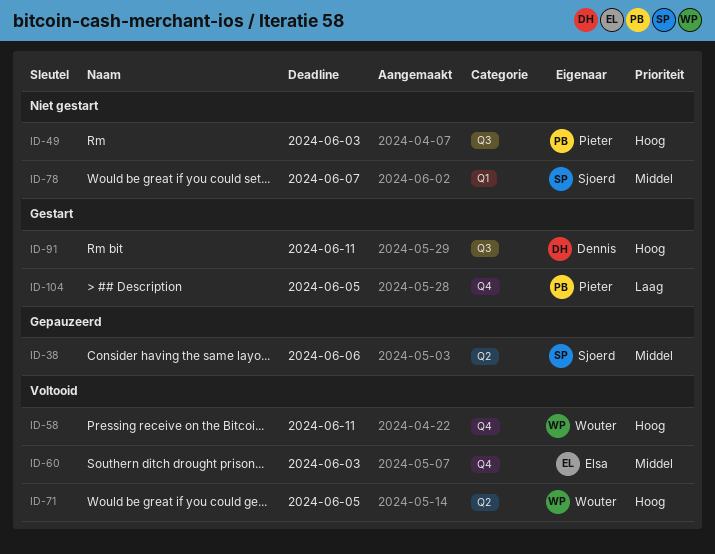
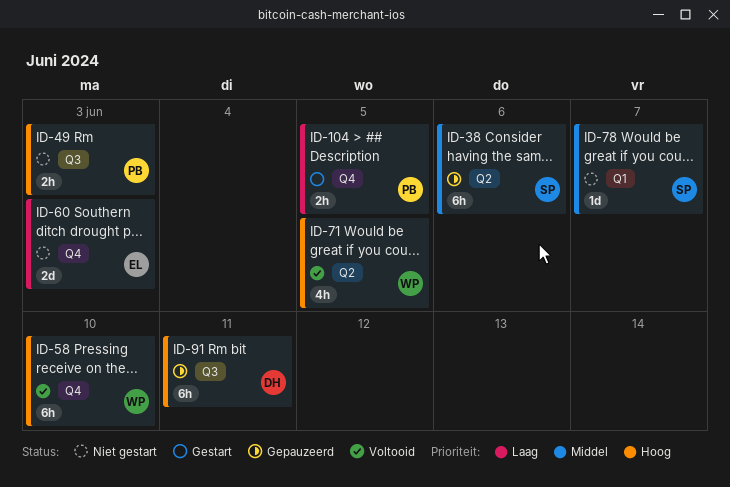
ID-58, due: Jun 11 -> Jun 10
ID-60, status: Voltooid -> Niet gestart
ID-60, priority: Middel -> Laag
ID-91, status: Gestart -> Gepauzeerd

